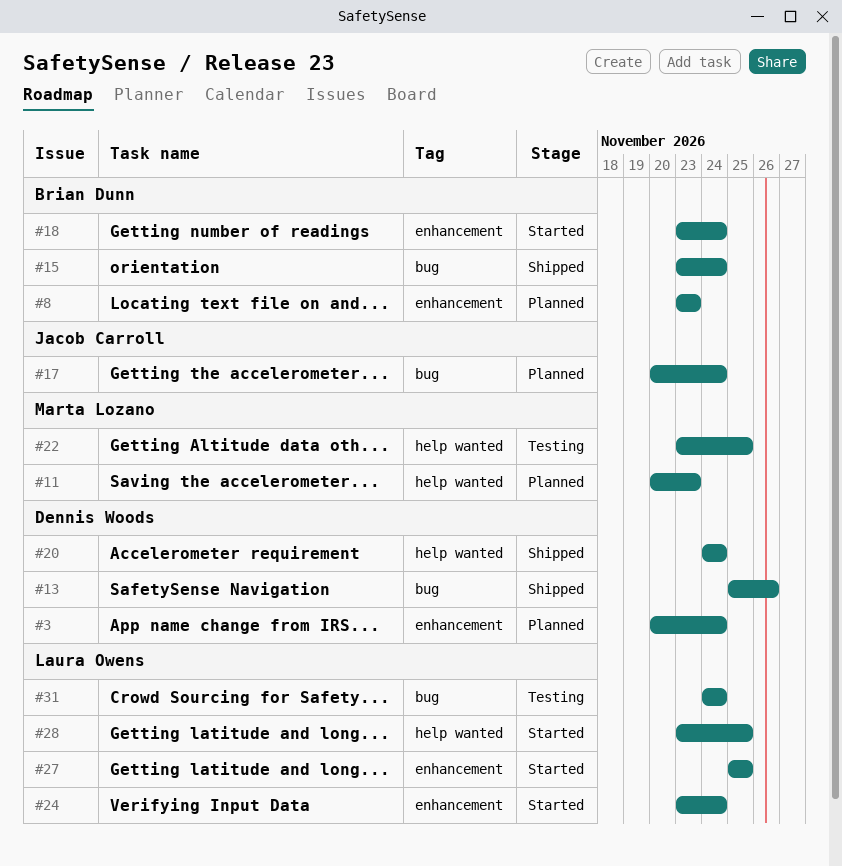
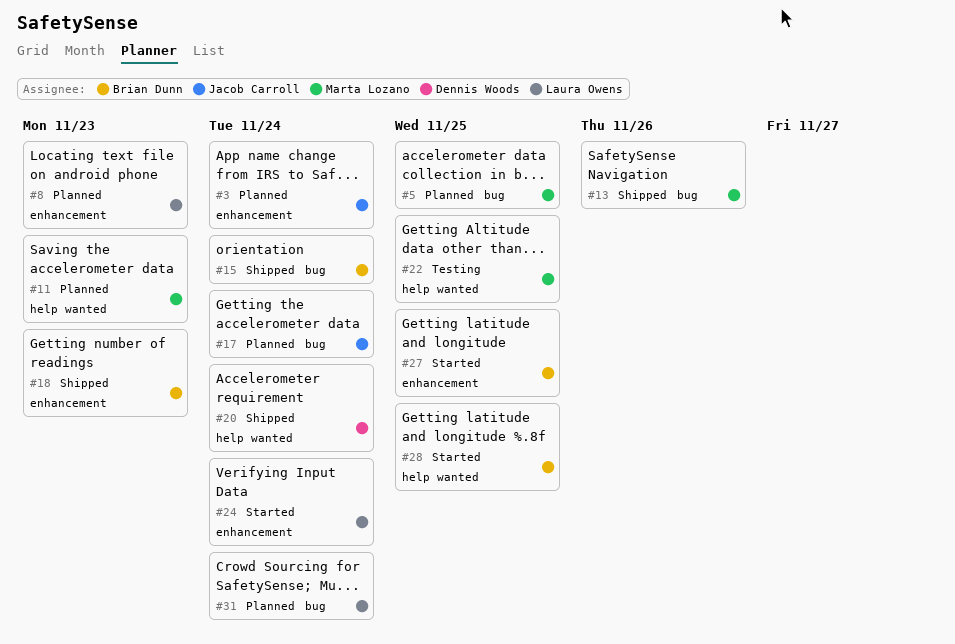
#3, owner: Dennis Woods -> Jacob Carroll
#5: none -> present
#8, owner: Brian Dunn -> Laura Owens
#13, owner: Dennis Woods -> Marta Lozano
#18, status: Started -> Shipped
#18, due: Nov 24 -> Nov 23
#27, owner: Laura Owens -> Brian Dunn
#28, owner: Laura Owens -> Brian Dunn
#31, status: Testing -> Planned

